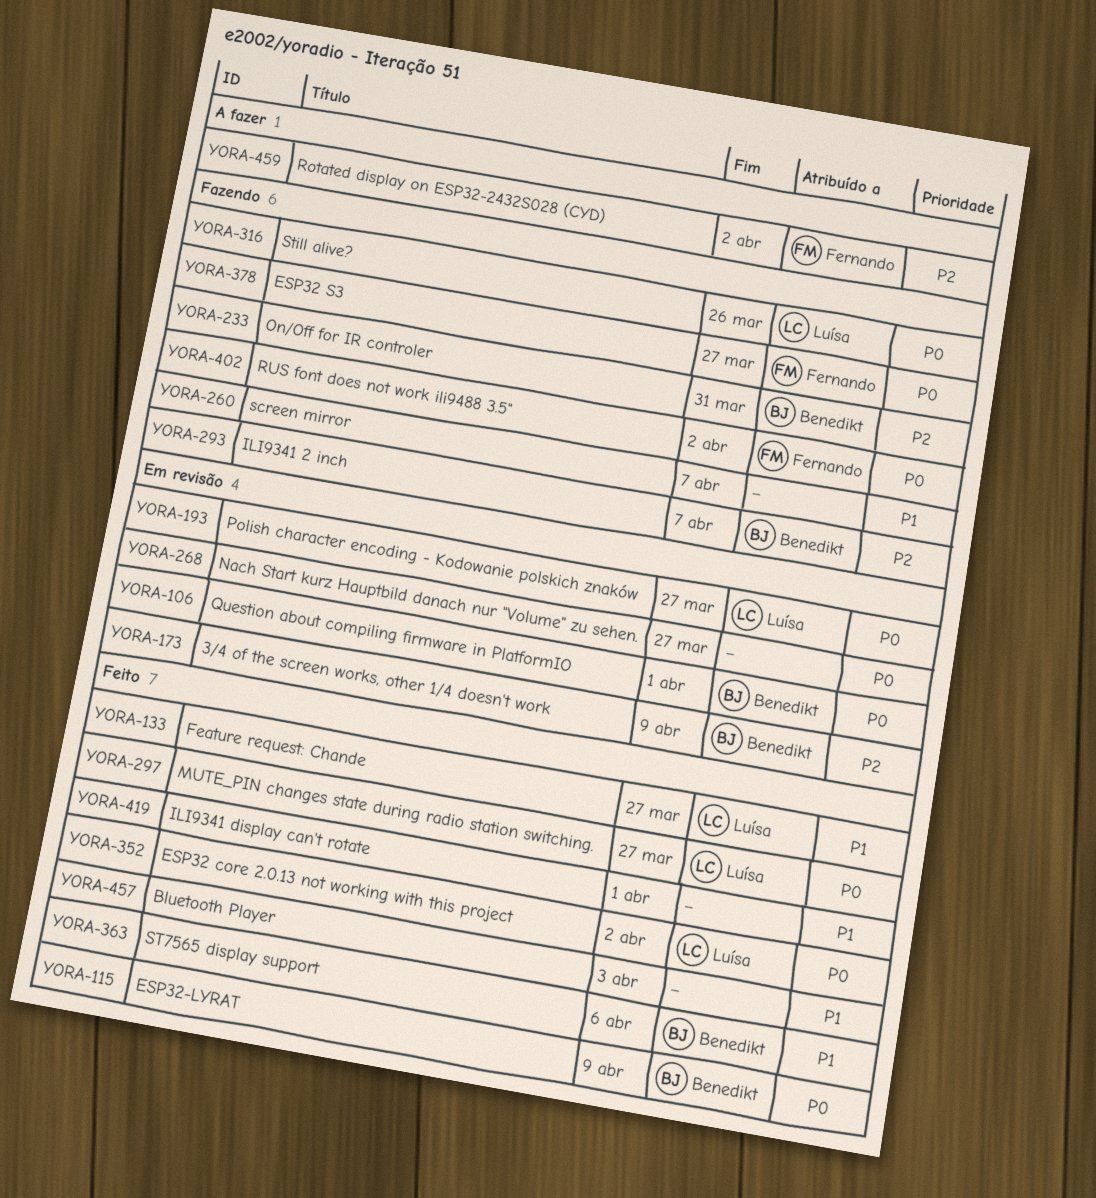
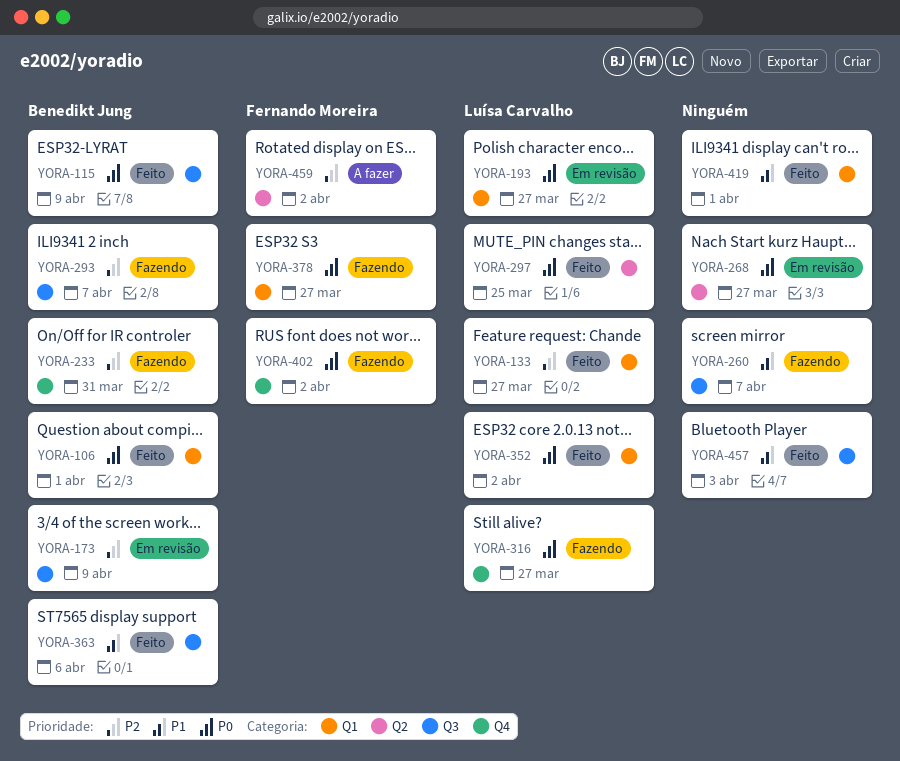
YORA-106, status: Em revisão -> Feito
YORA-133, priority: P1 -> P2
YORA-297, due: Mar 27 -> Mar 25
YORA-316, due: Mar 26 -> Mar 27

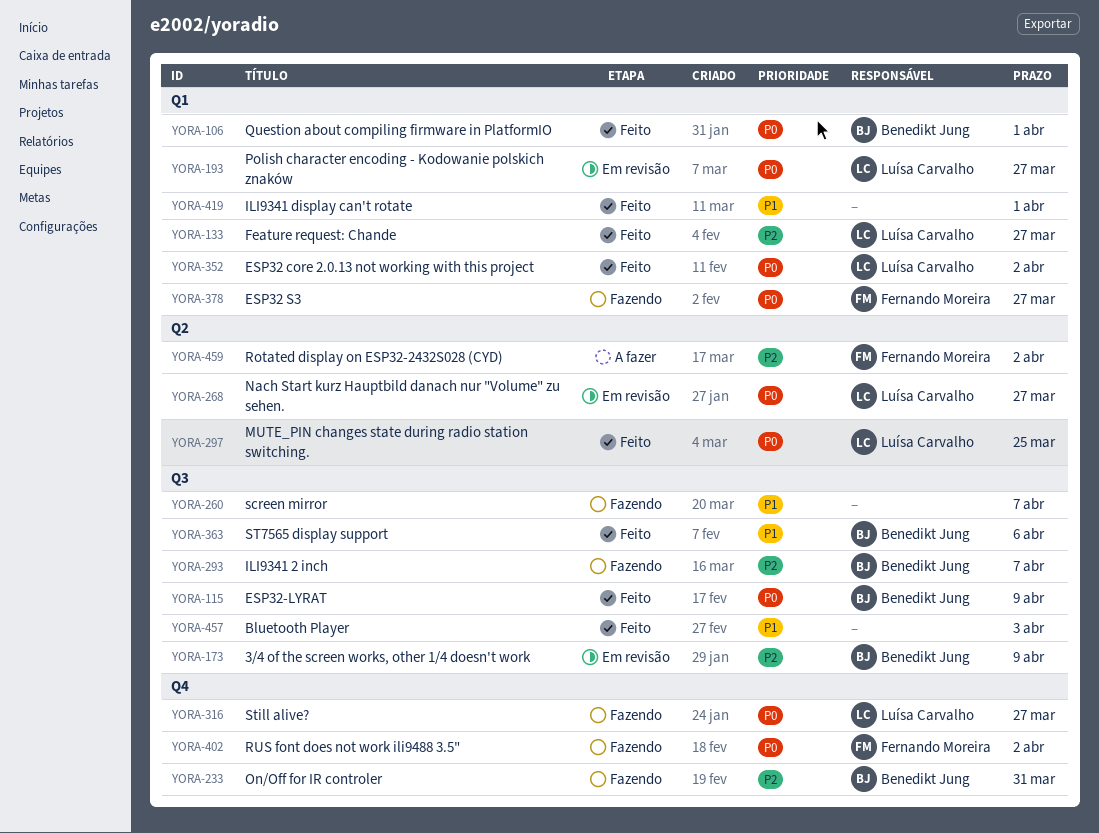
YORA-268, owner: none -> Luísa Carvalho

